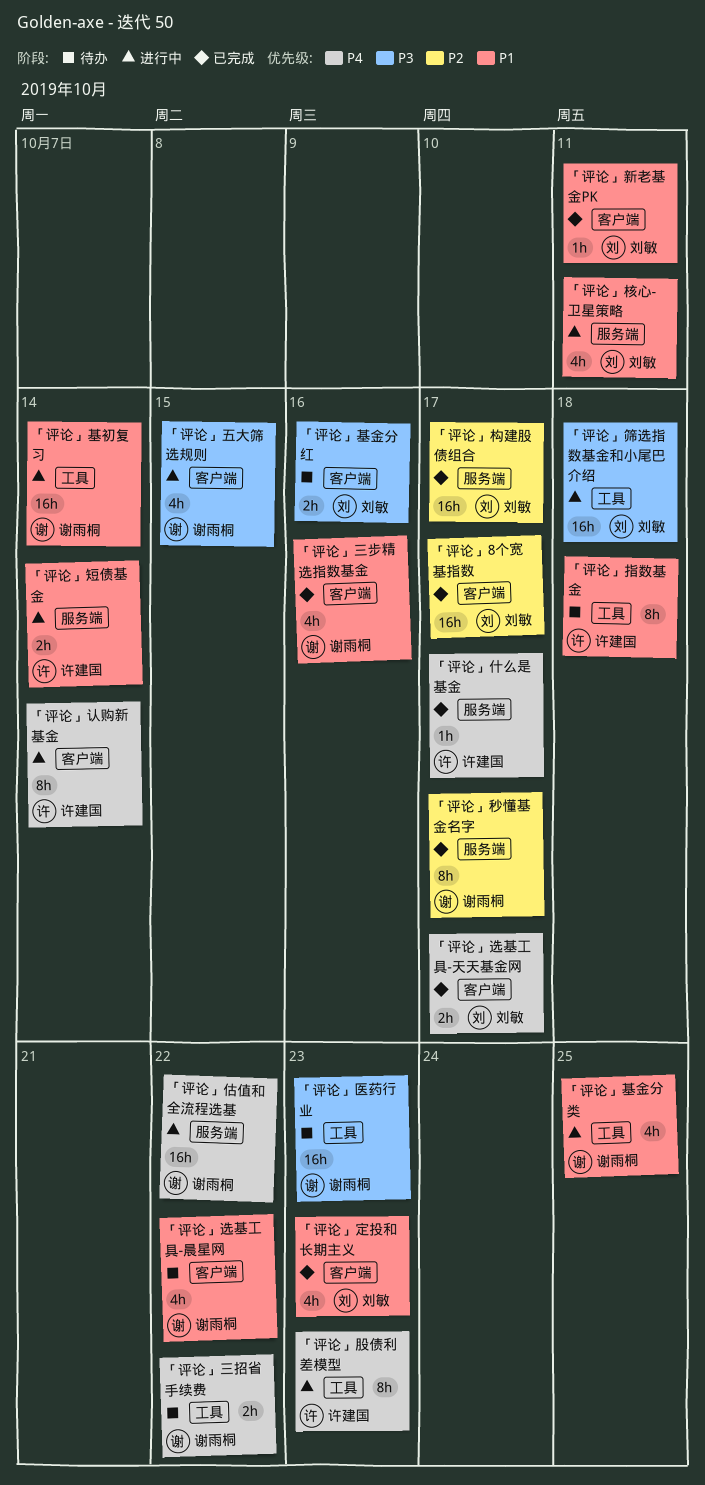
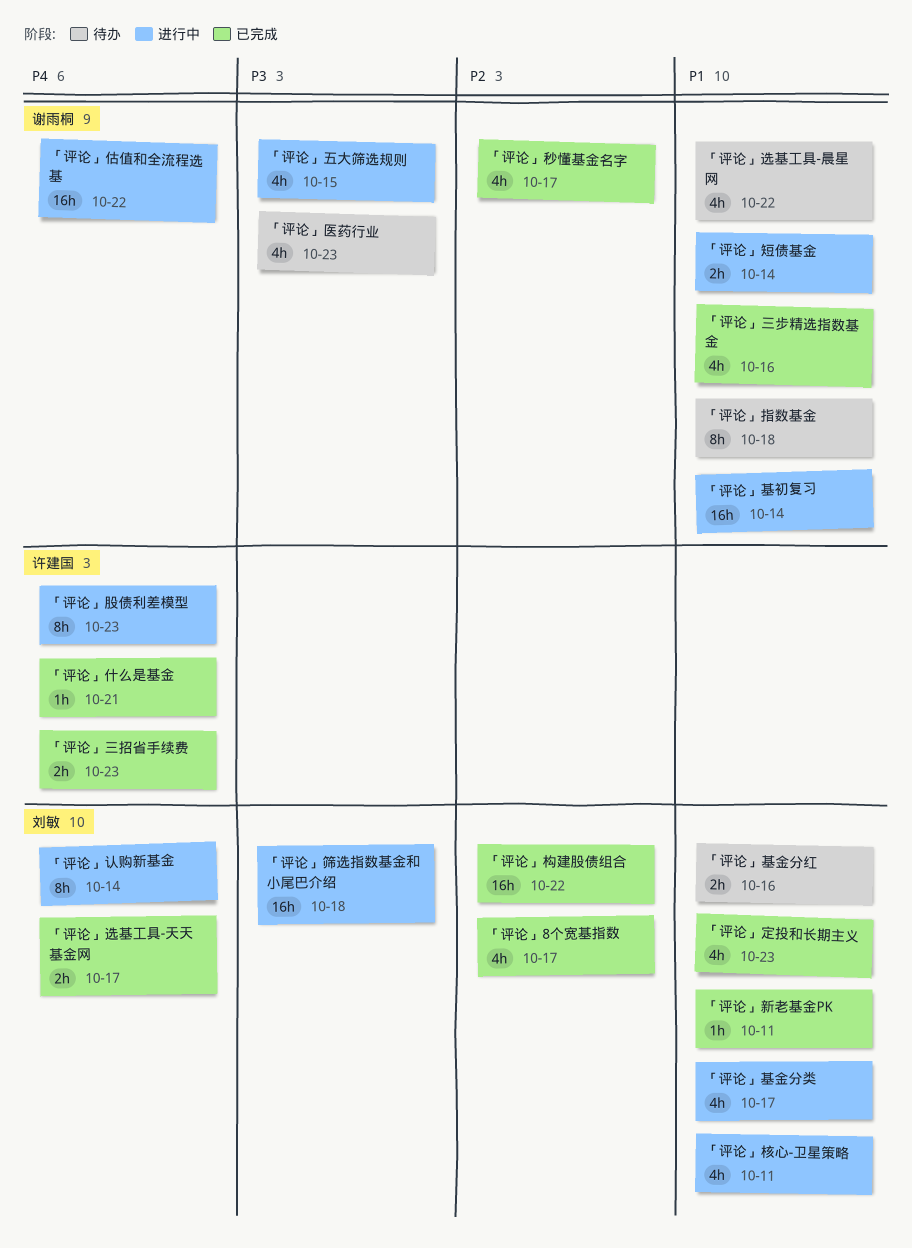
「评论」8个宽基指数, estimate: 16h -> 4h
「评论」三招省手续费, status: 待办 -> 已完成
「评论」三招省手续费, owner: 谢雨桐 -> 许建国
「评论」三招省手续费, due: Oct 22 -> Oct 23
「评论」什么是基金, due: Oct 17 -> Oct 21
「评论」医药行业, estimate: 16h -> 4h
「评论」基金分类, owner: 谢雨桐 -> 刘敏
「评论」基金分类, due: Oct 25 -> Oct 17
「评论」基金分红, priority: P3 -> P1
「评论」指数基金, owner: 许建国 -> 谢雨桐
「评论」构建股债组合, due: Oct 17 -> Oct 22
「评论」短债基金, owner: 许建国 -> 谢雨桐
「评论」秒懂基金名字, estimate: 8h -> 4h
「评论」认购新基金, owner: 许建国 -> 刘敏

